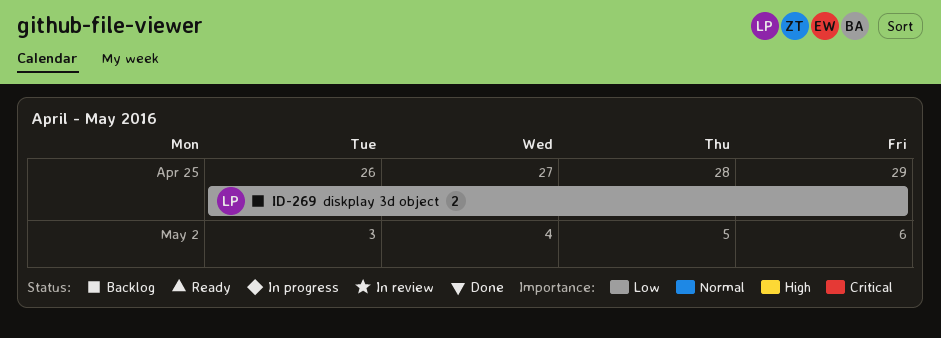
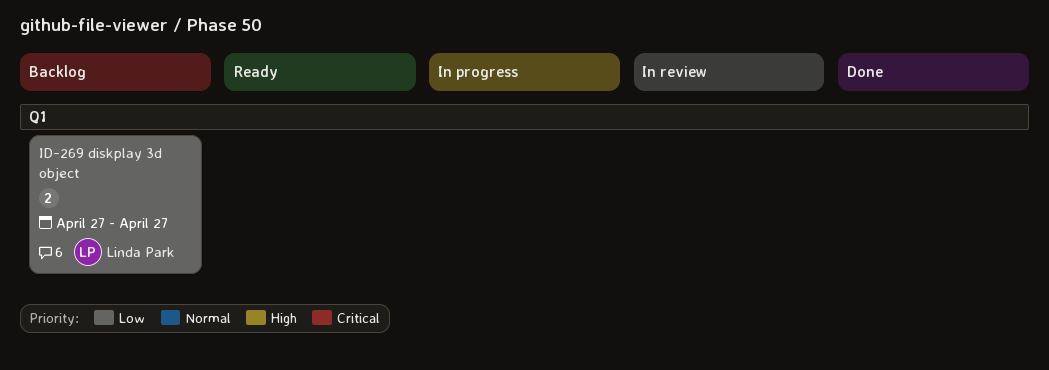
ID-269, start: Apr 26 -> Apr 27
ID-269, due: Apr 29 -> Apr 27

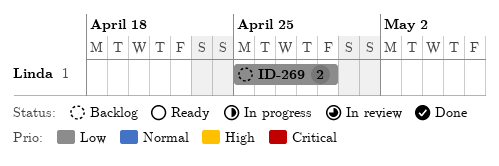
ID-269, start: Apr 27 -> Apr 25
ID-269, due: Apr 27 -> Apr 29

